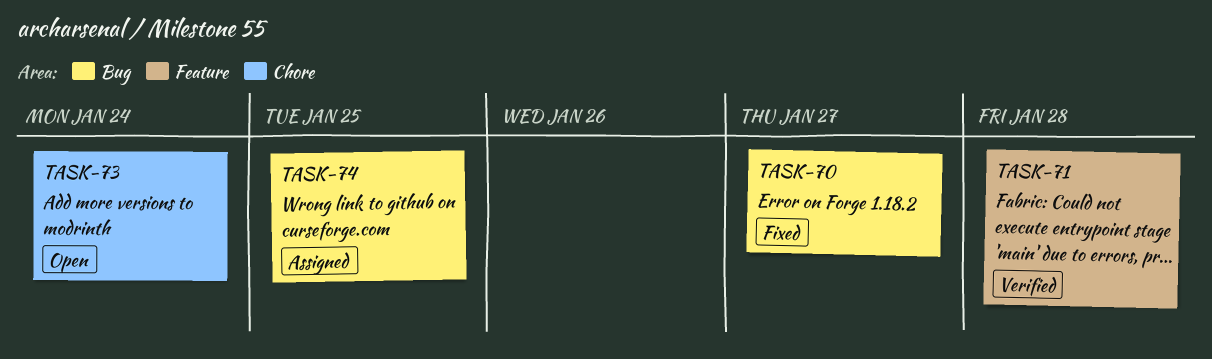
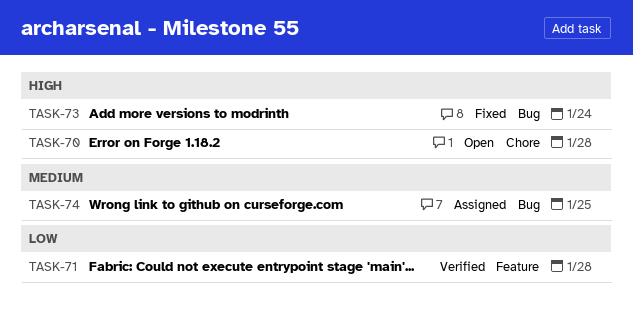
TASK-70, status: Fixed -> Open
TASK-70, label: Bug -> Chore
TASK-70, due: Jan 27 -> Jan 28
TASK-73, status: Open -> Fixed
TASK-73, label: Chore -> Bug

